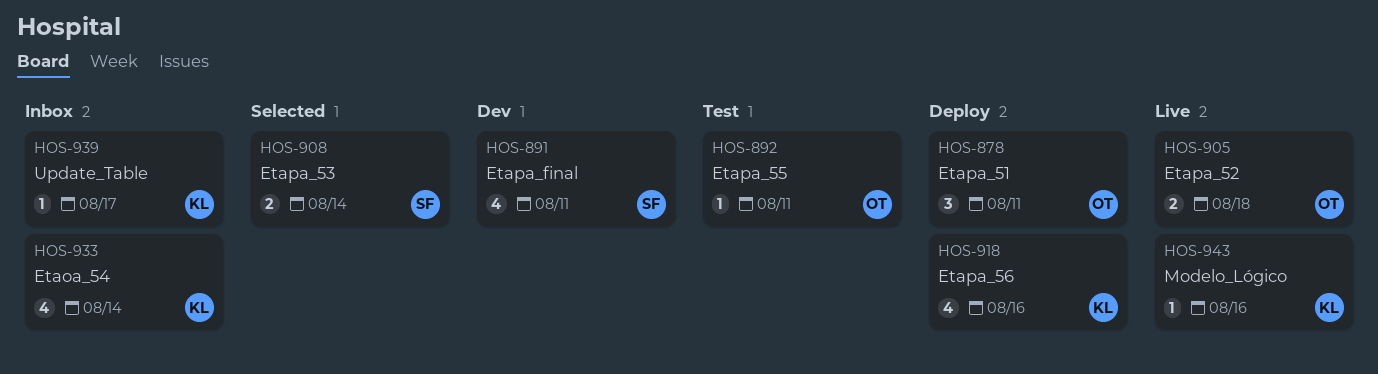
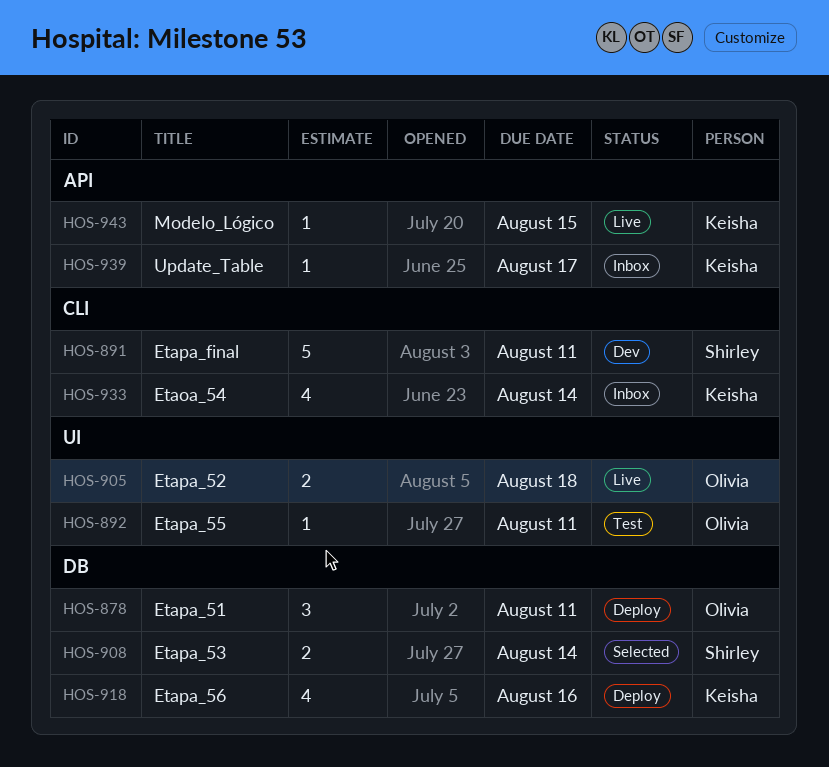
HOS-891, estimate: 4 -> 5
HOS-943, due: Aug 16 -> Aug 15

